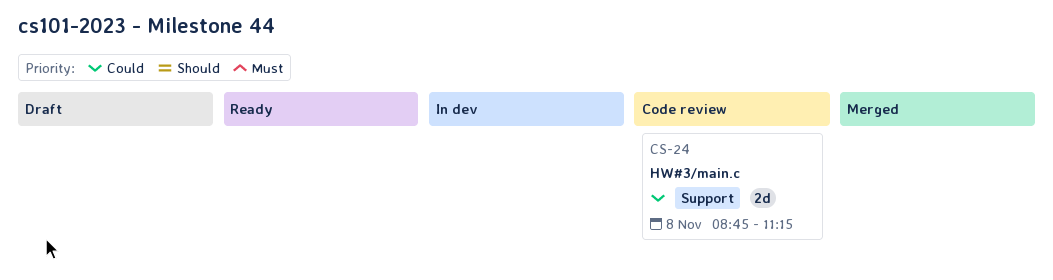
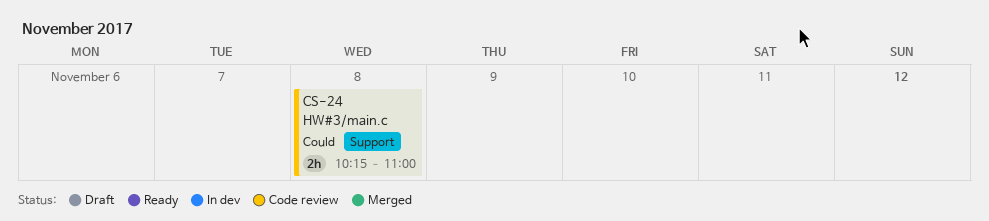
CS-24, estimate: 2d -> 2h
CS-24, begins: 08:45 -> 10:15
CS-24, ends: 11:15 -> 11:00

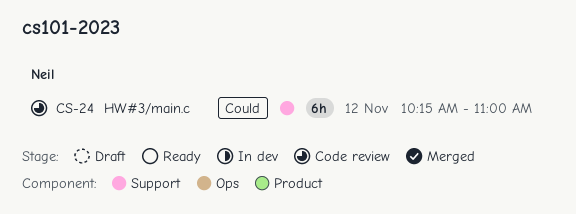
CS-24, estimate: 2h -> 6h
CS-24, day: Nov 8 -> Nov 12

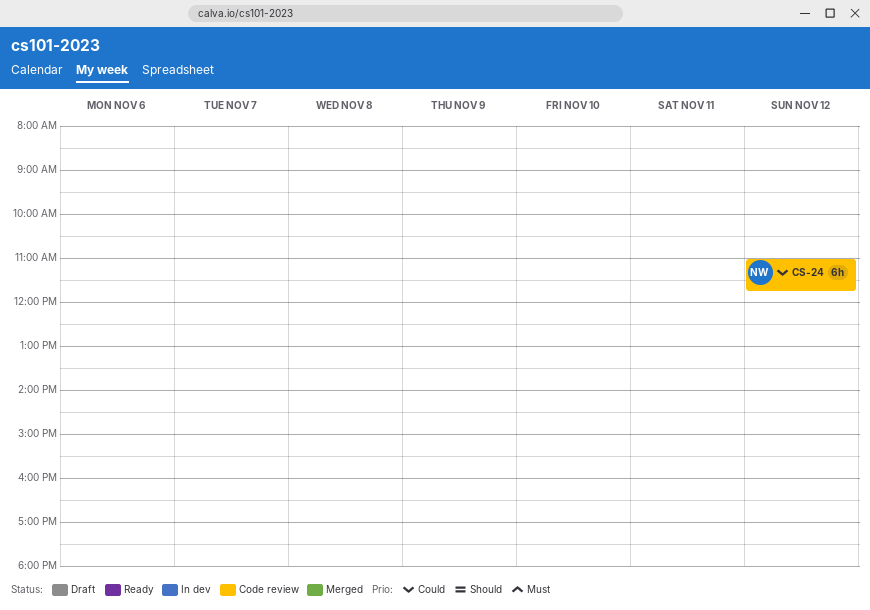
CS-24, begins: 10:15 -> 11:00
CS-24, ends: 11:00 -> 11:45

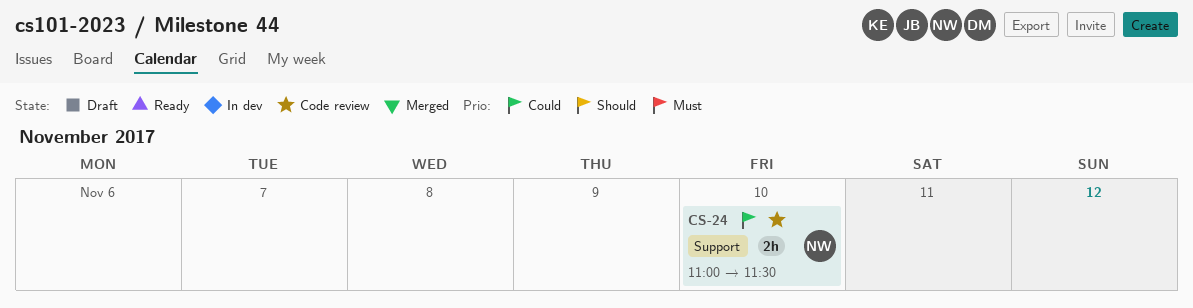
CS-24, estimate: 6h -> 2h
CS-24, day: Nov 12 -> Nov 10
CS-24, ends: 11:45 -> 11:30

